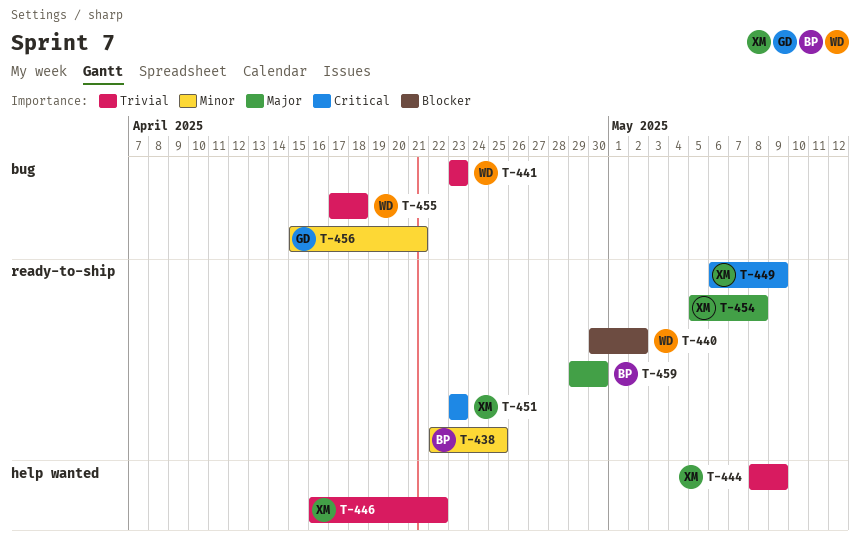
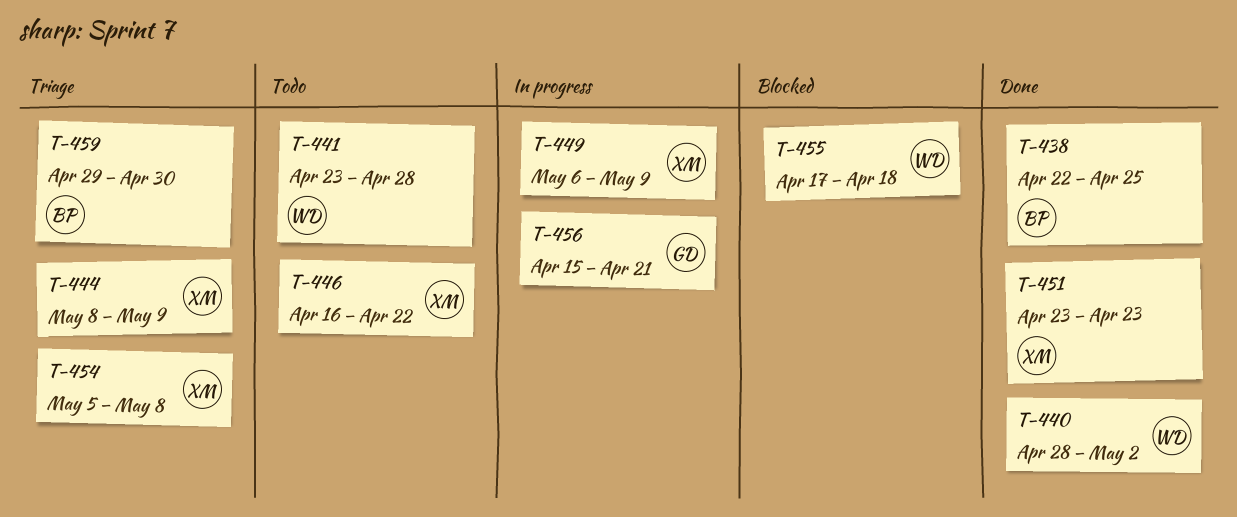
T-440, start: Apr 30 -> Apr 28
T-441, due: Apr 23 -> Apr 28

